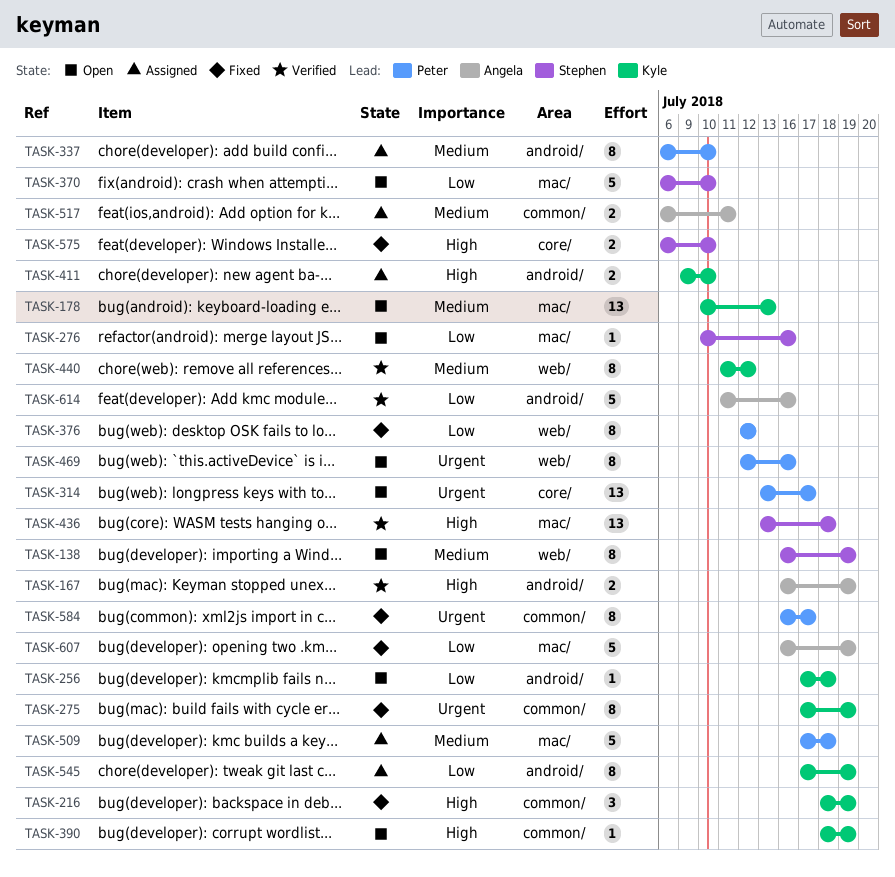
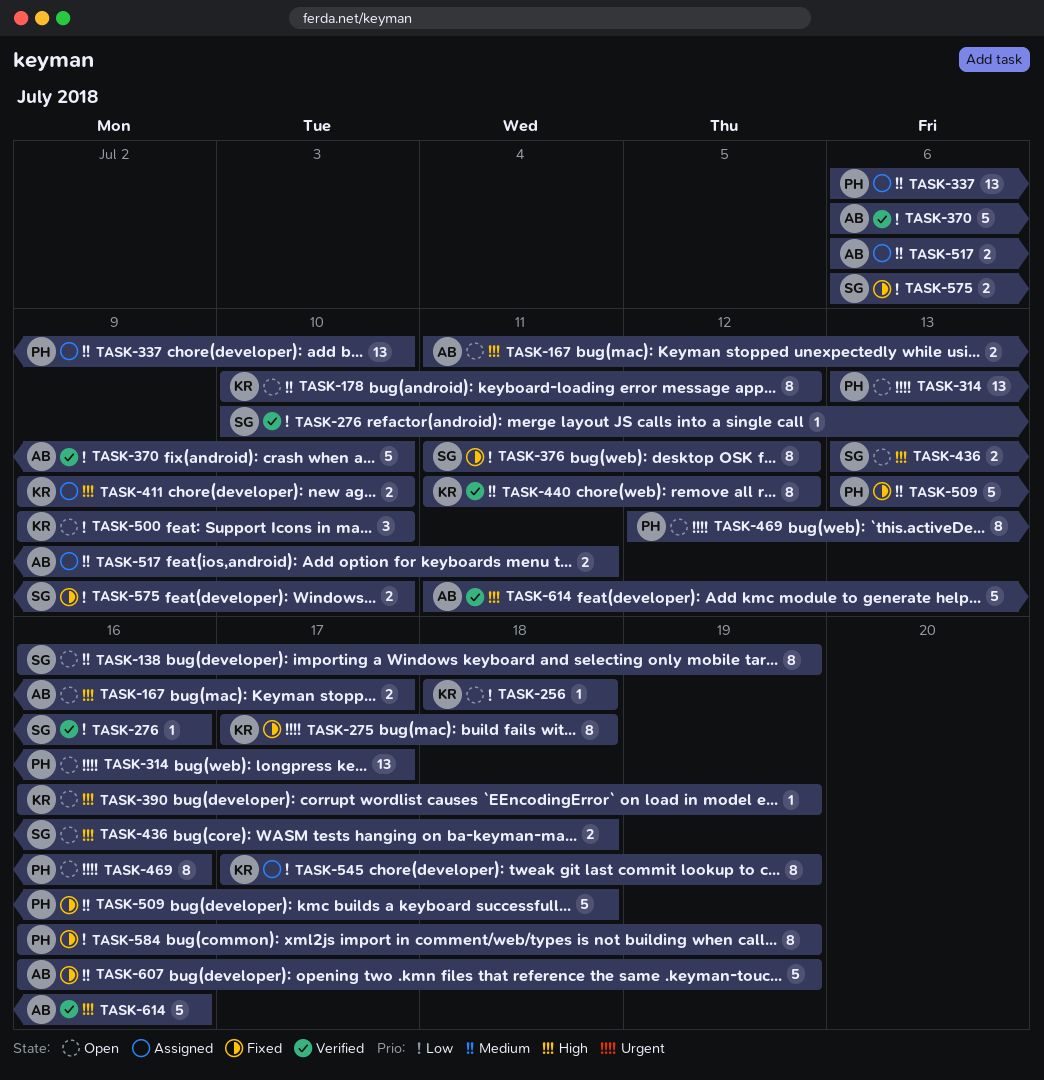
TASK-167, status: Verified -> Open
TASK-167, start: Jul 16 -> Jul 11
TASK-167, due: Jul 19 -> Jul 17
TASK-178, estimate: 13 -> 8
TASK-178, due: Jul 13 -> Jul 12
TASK-216: present -> none
TASK-256, start: Jul 17 -> Jul 18
TASK-275, due: Jul 19 -> Jul 18
TASK-276, status: Open -> Verified
TASK-337, estimate: 8 -> 13
TASK-370, status: Open -> Verified
TASK-370, owner: Stephen -> Angela
TASK-376, owner: Peter -> Stephen
TASK-376, start: Jul 12 -> Jul 11
TASK-390, start: Jul 18 -> Jul 16
TASK-436, status: Verified -> Open
TASK-436, estimate: 13 -> 2
TASK-500: none -> present
TASK-509, status: Assigned -> Fixed
TASK-509, start: Jul 17 -> Jul 13
TASK-575, priority: High -> Low
TASK-584, priority: Urgent -> Low
TASK-584, due: Jul 17 -> Jul 19
TASK-607, priority: Low -> Medium
TASK-614, priority: Low -> High

